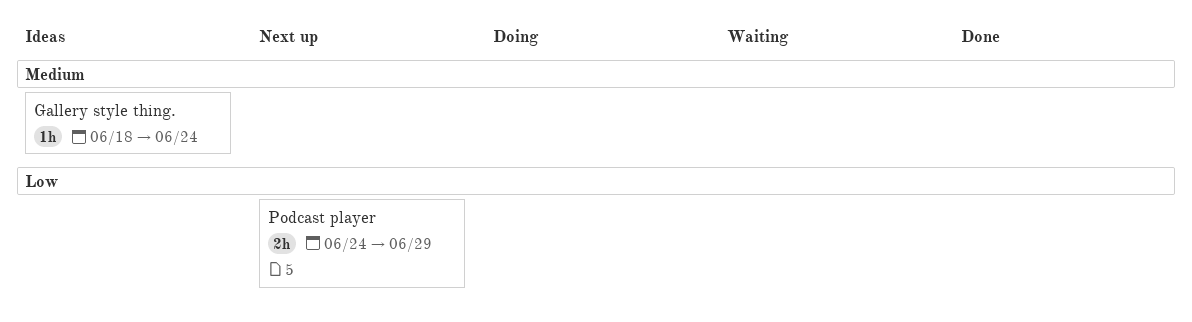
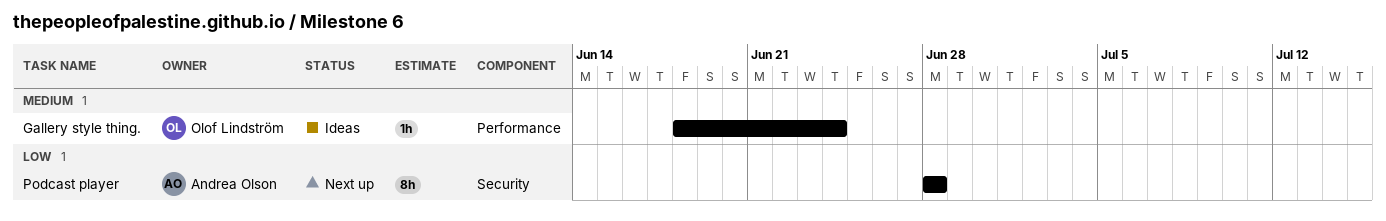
Podcast player, estimate: 2h -> 8h
Podcast player, start: Jun 24 -> Jun 28
Podcast player, due: Jun 29 -> Jun 28

